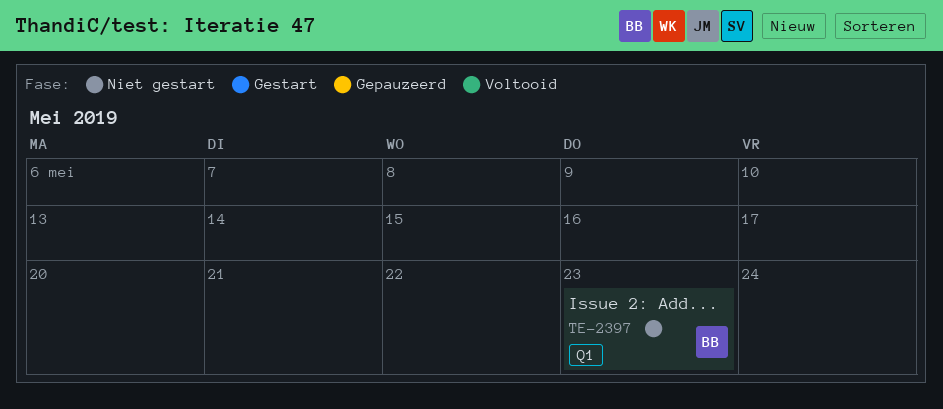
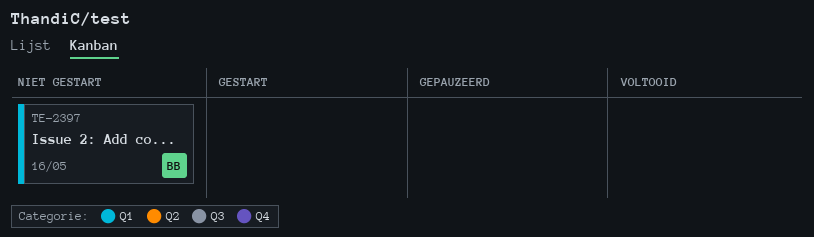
TE-2397, due: May 23 -> May 16

